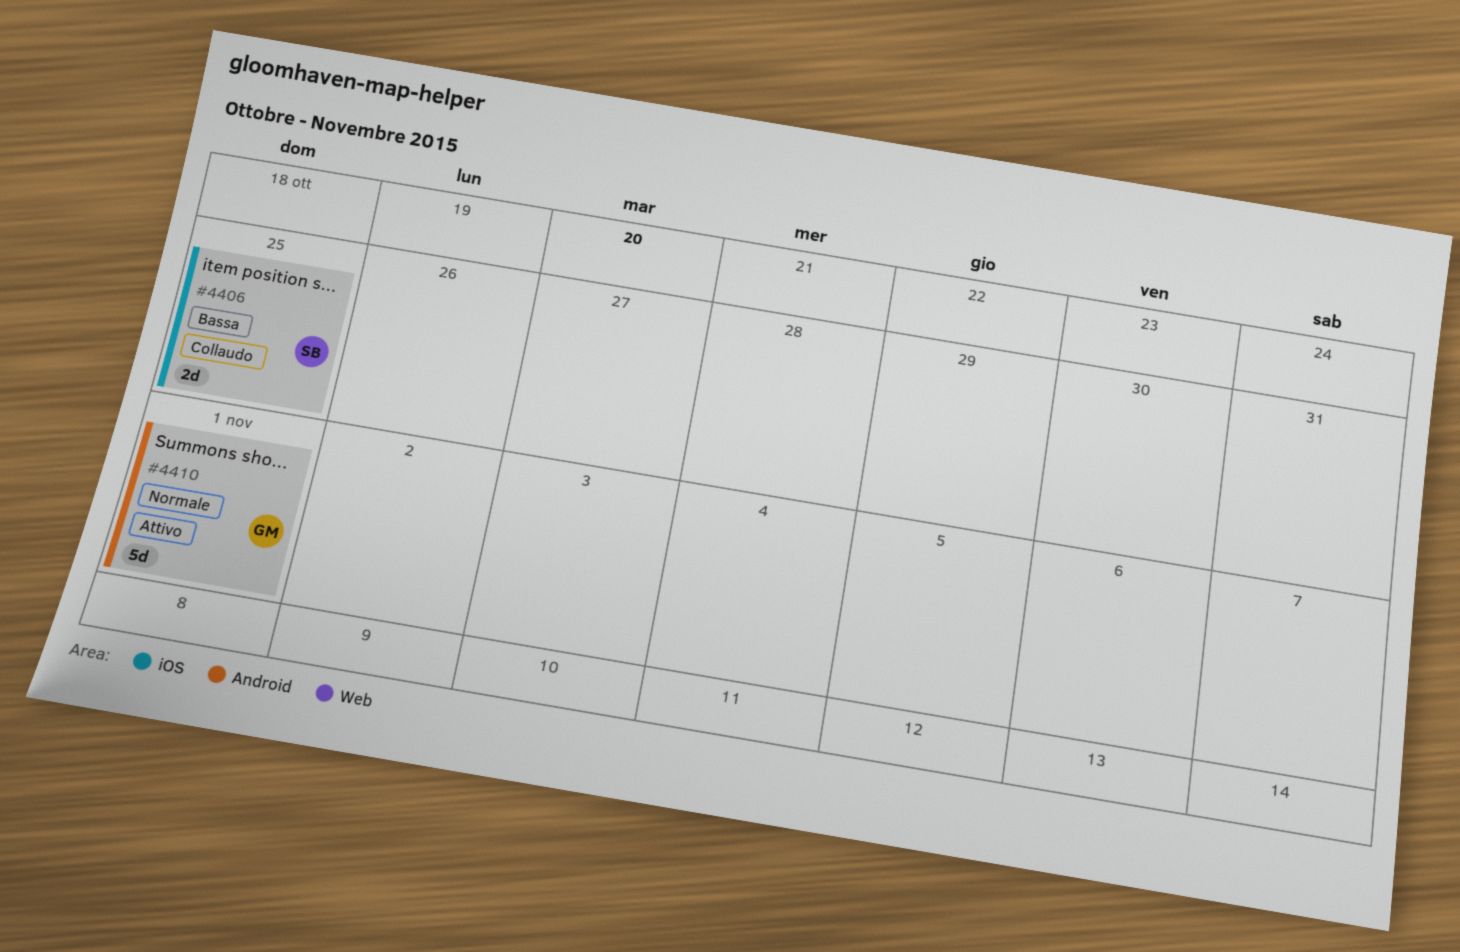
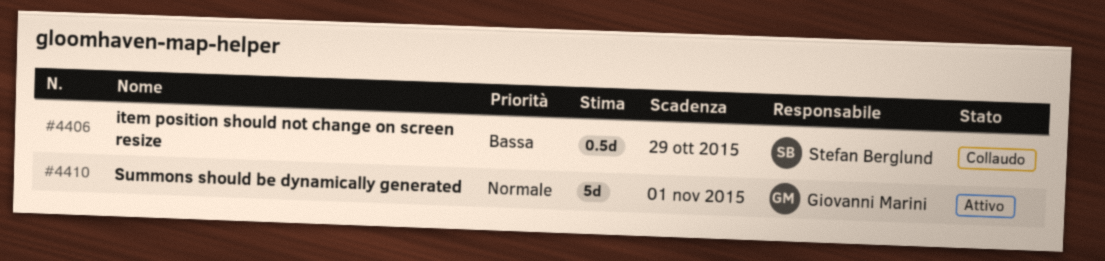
#4406, estimate: 2d -> 0.5d
#4406, due: Oct 25 -> Oct 29

